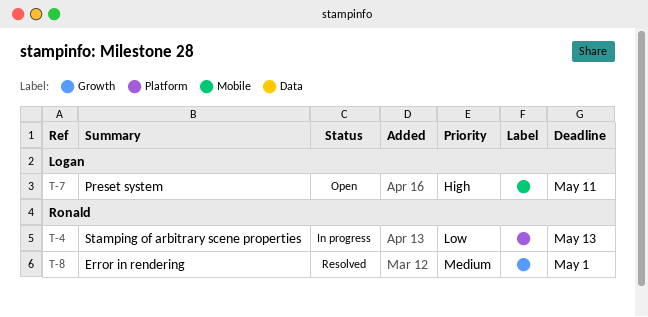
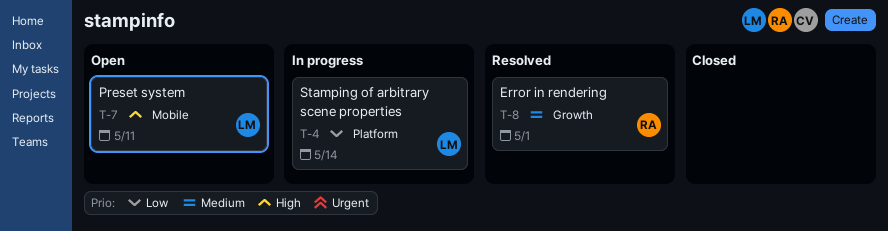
T-4, owner: Ronald -> Logan
T-4, due: May 13 -> May 14

